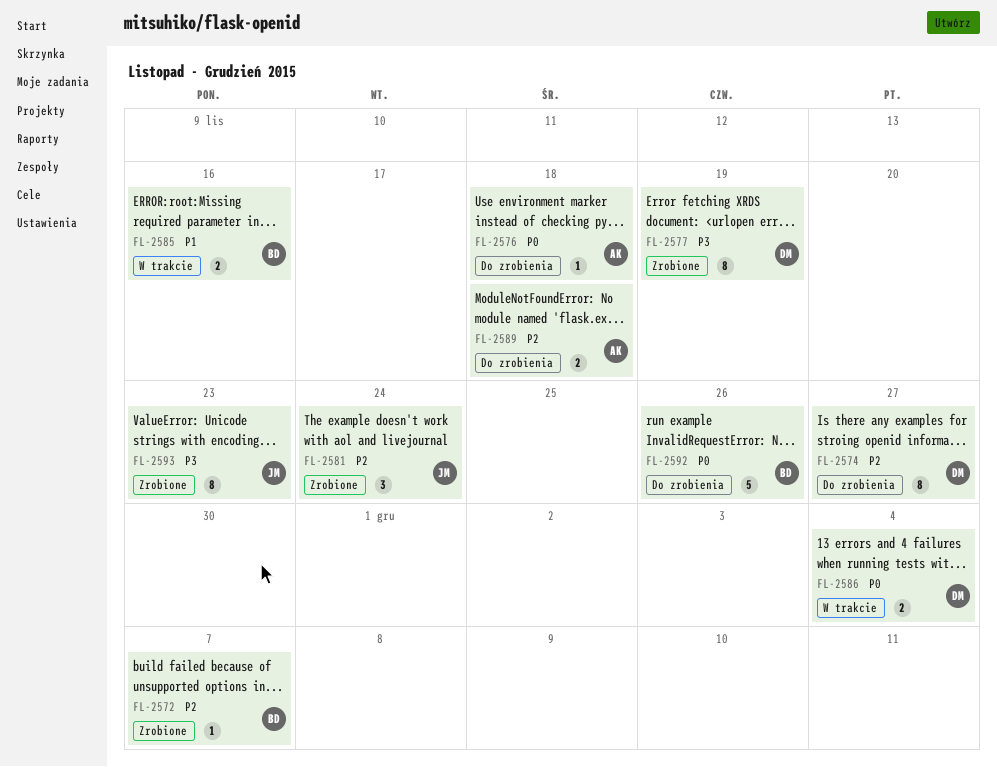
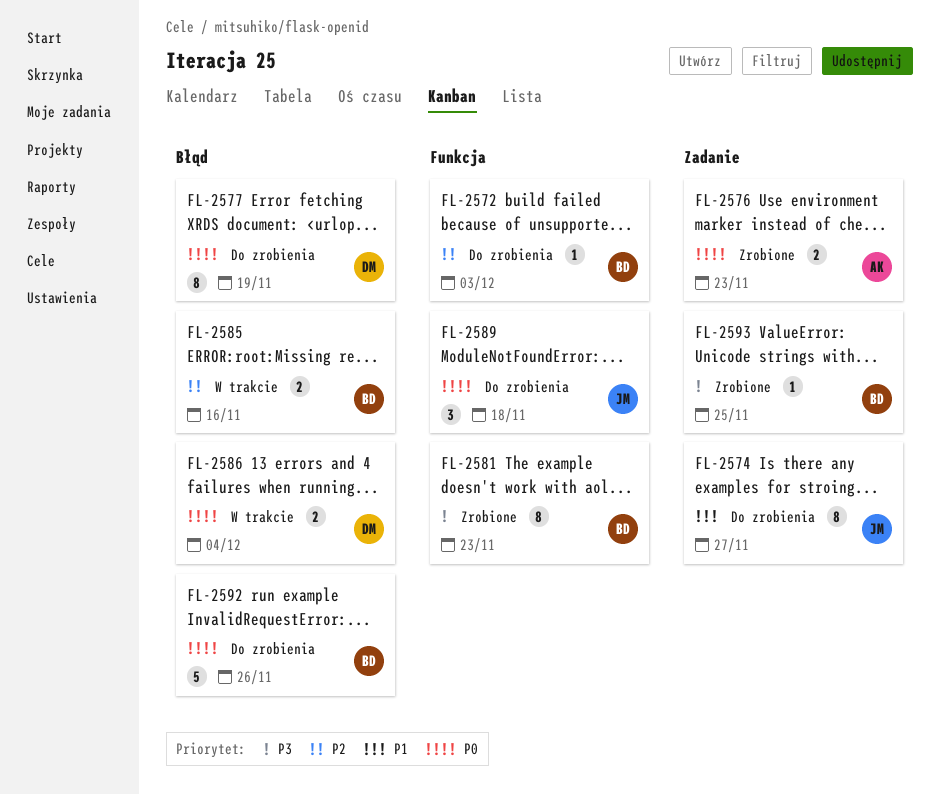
FL-2572, status: Zrobione -> Do zrobienia
FL-2572, due: Dec 7 -> Dec 3
FL-2574, owner: DM -> JM
FL-2574, priority: P2 -> P1
FL-2576, status: Do zrobienia -> Zrobione
FL-2576, estimate: 1 -> 2
FL-2576, due: Nov 18 -> Nov 23
FL-2577, status: Zrobione -> Do zrobienia
FL-2577, priority: P3 -> P0
FL-2581, owner: JM -> BD
FL-2581, priority: P2 -> P3
FL-2581, estimate: 3 -> 8
FL-2581, due: Nov 24 -> Nov 23
FL-2585, priority: P1 -> P2
FL-2589, owner: AK -> JM
FL-2589, priority: P2 -> P0
FL-2589, estimate: 2 -> 3
FL-2593, owner: JM -> BD
FL-2593, estimate: 8 -> 1
FL-2593, due: Nov 23 -> Nov 25

